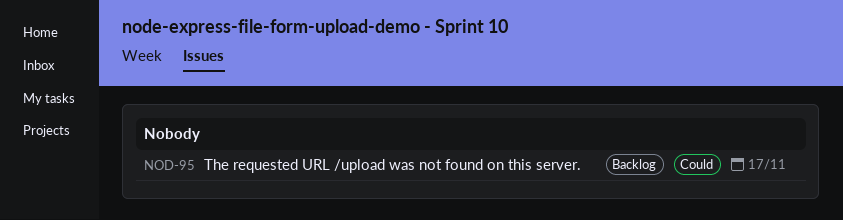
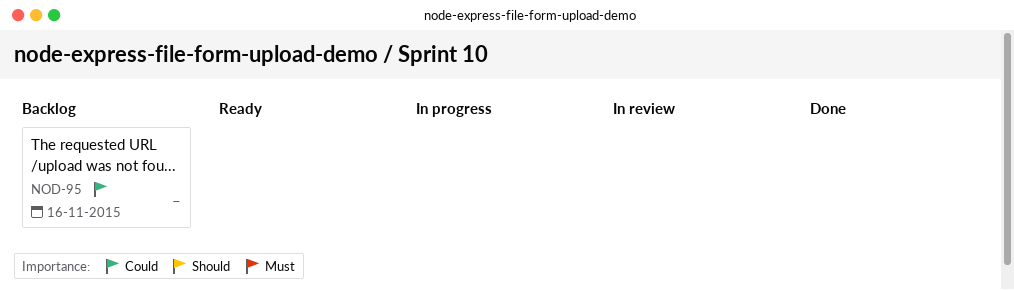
NOD-95, due: Nov 17 -> Nov 16

